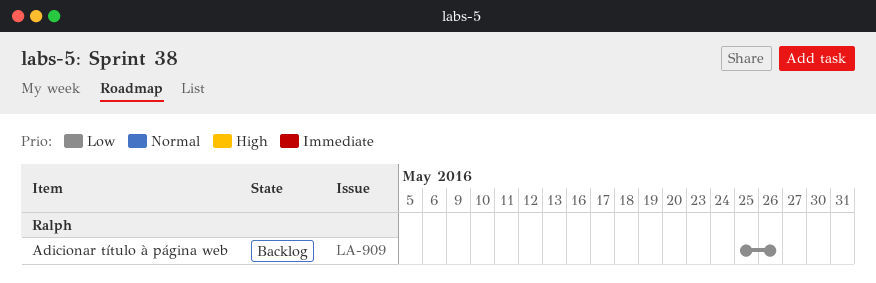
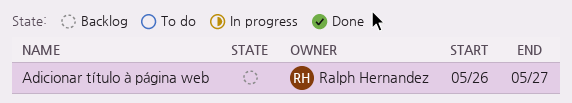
Adicionar título à página web, start: May 25 -> May 26
Adicionar título à página web, due: May 26 -> May 27

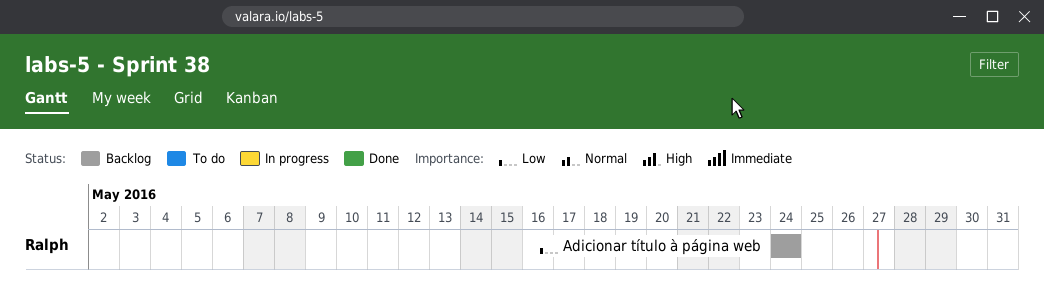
Adicionar título à página web, start: May 26 -> May 24
Adicionar título à página web, due: May 27 -> May 24

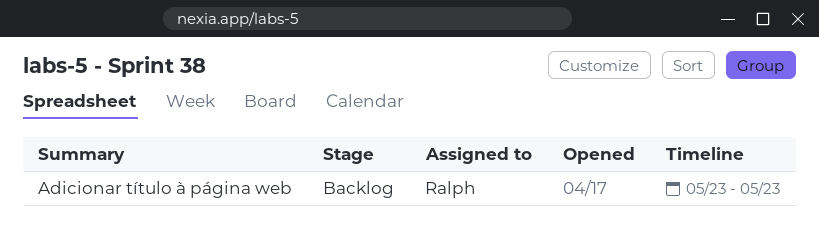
Adicionar título à página web, start: May 24 -> May 23
Adicionar título à página web, due: May 24 -> May 23

